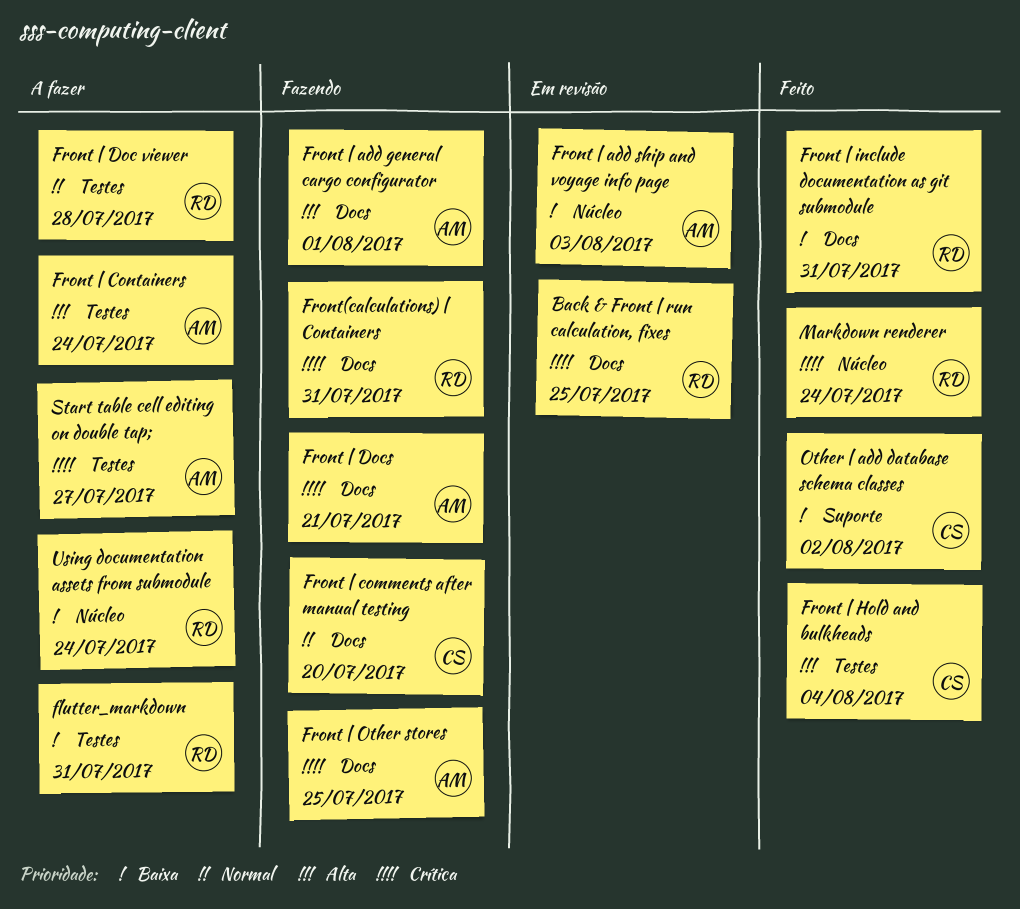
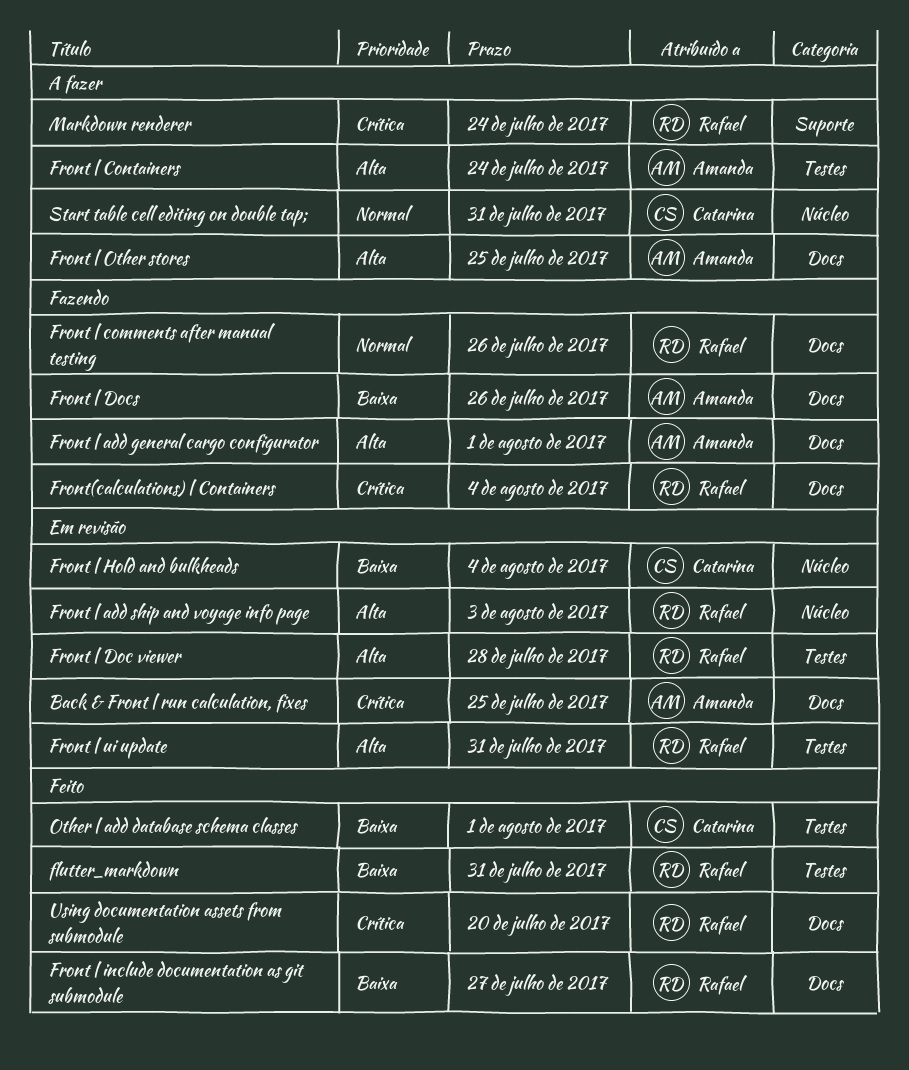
Back & Front | run calculation, fixes, owner: Rafael -> Amanda
flutter_markdown, status: A fazer -> Feito
Front | add ship and voyage info page, owner: Amanda -> Rafael
Front | add ship and voyage info page, priority: Baixa -> Alta
Front | comments after manual testing, owner: Catarina -> Rafael
Front | comments after manual testing, due: Jul 20 -> Jul 26
Front | Doc viewer, status: A fazer -> Em revisão
Front | Doc viewer, priority: Normal -> Alta
Front | Docs, priority: Crítica -> Baixa
Front | Docs, due: Jul 21 -> Jul 26
Front | Hold and bulkheads, status: Feito -> Em revisão
Front | Hold and bulkheads, priority: Alta -> Baixa
Front | Hold and bulkheads, label: Testes -> Núcleo
Front | include documentation as git submodule, due: Jul 31 -> Jul 27
Front | Other stores, status: Fazendo -> A fazer
Front | Other stores, priority: Crítica -> Alta
Front | ui update: none -> present
Front(calculations) | Containers, due: Jul 31 -> Aug 4
Markdown renderer, status: Feito -> A fazer
Markdown renderer, label: Núcleo -> Suporte
Other | add database schema classes, label: Suporte -> Testes
Other | add database schema classes, due: Aug 2 -> Aug 1
Start table cell editing on double tap;, owner: Amanda -> Catarina
Start table cell editing on double tap;, priority: Crítica -> Normal
Start table cell editing on double tap;, label: Testes -> Núcleo
Start table cell editing on double tap;, due: Jul 27 -> Jul 31
Using documentation assets from submodule, status: A fazer -> Feito
Using documentation assets from submodule, priority: Baixa -> Crítica
Using documentation assets from submodule, label: Núcleo -> Docs
Using documentation assets from submodule, due: Jul 24 -> Jul 20

